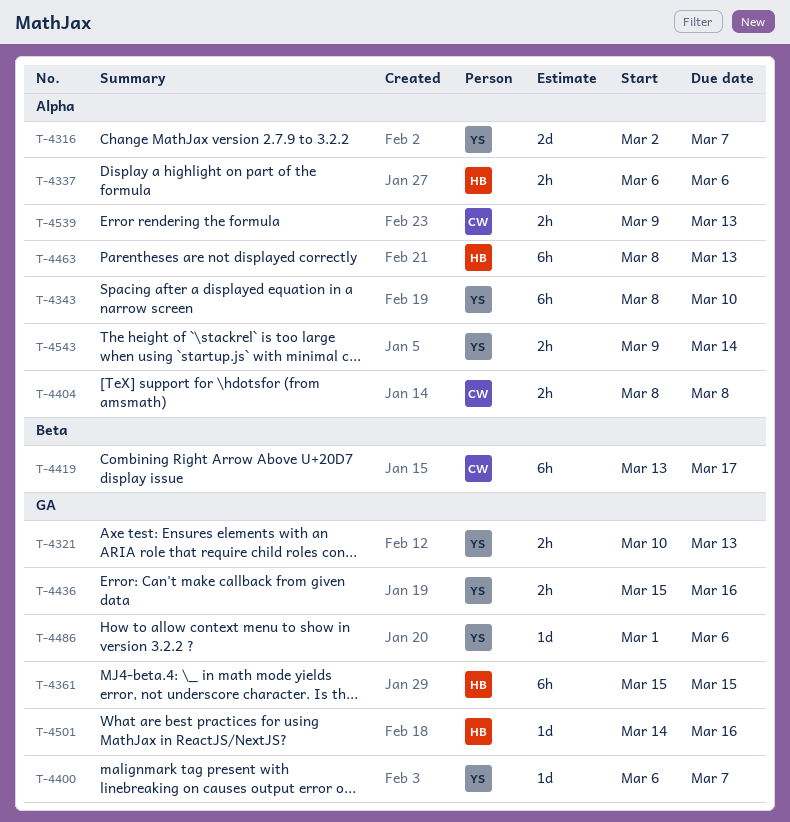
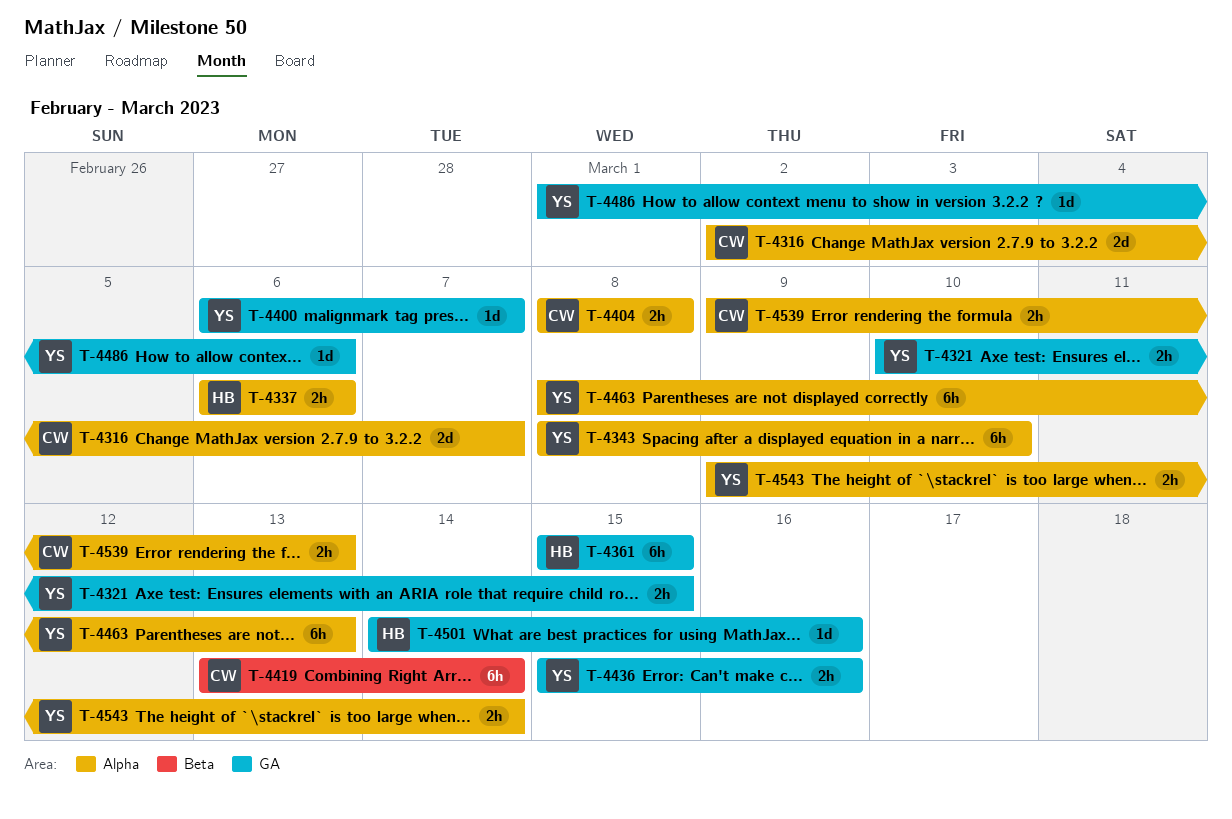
T-4316, owner: YS -> CW
T-4321, due: Mar 13 -> Mar 15
T-4419, due: Mar 17 -> Mar 14
T-4463, owner: HB -> YS

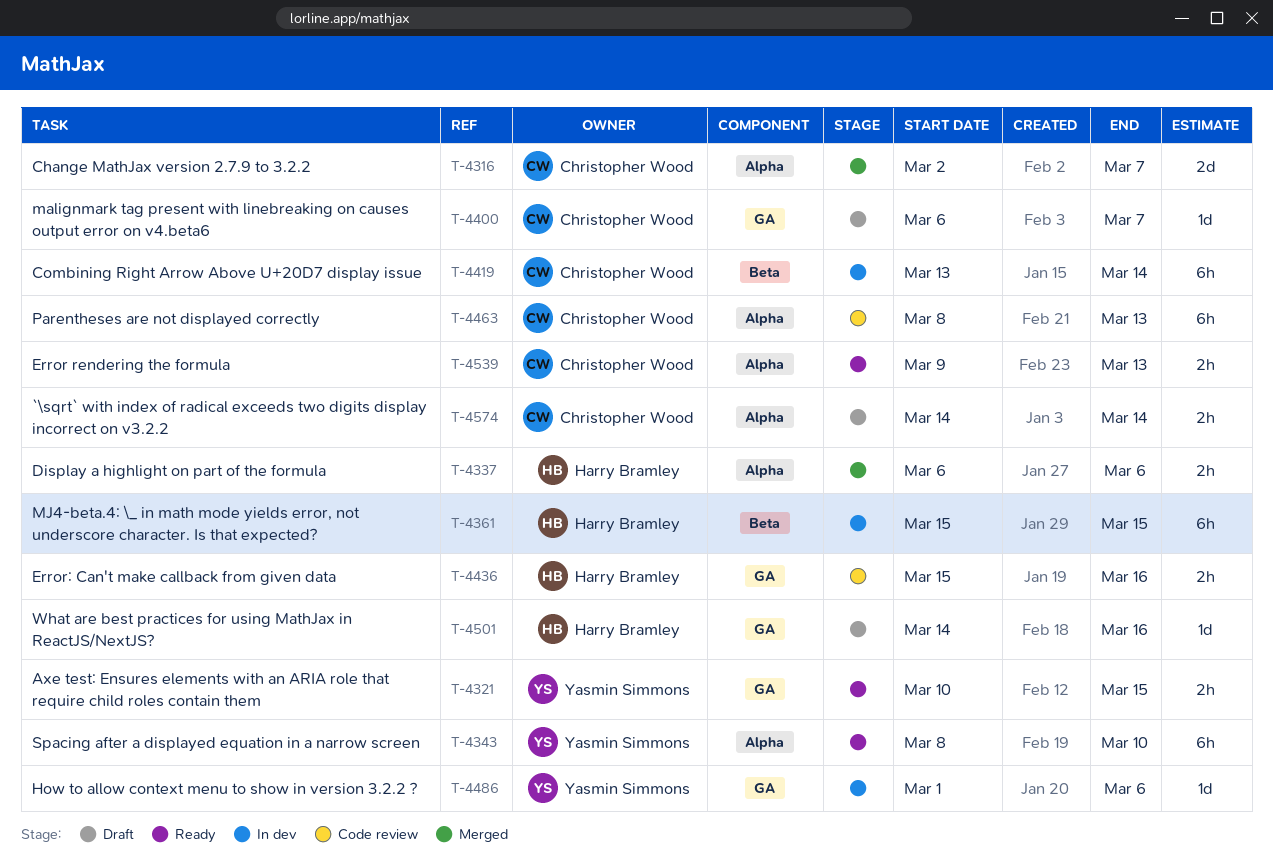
T-4361, label: GA -> Beta
T-4400, owner: Yasmin Simmons -> Christopher Wood
T-4404: present -> none
T-4436, owner: Yasmin Simmons -> Harry Bramley
T-4463, owner: Yasmin Simmons -> Christopher Wood
T-4543: present -> none
T-4574: none -> present

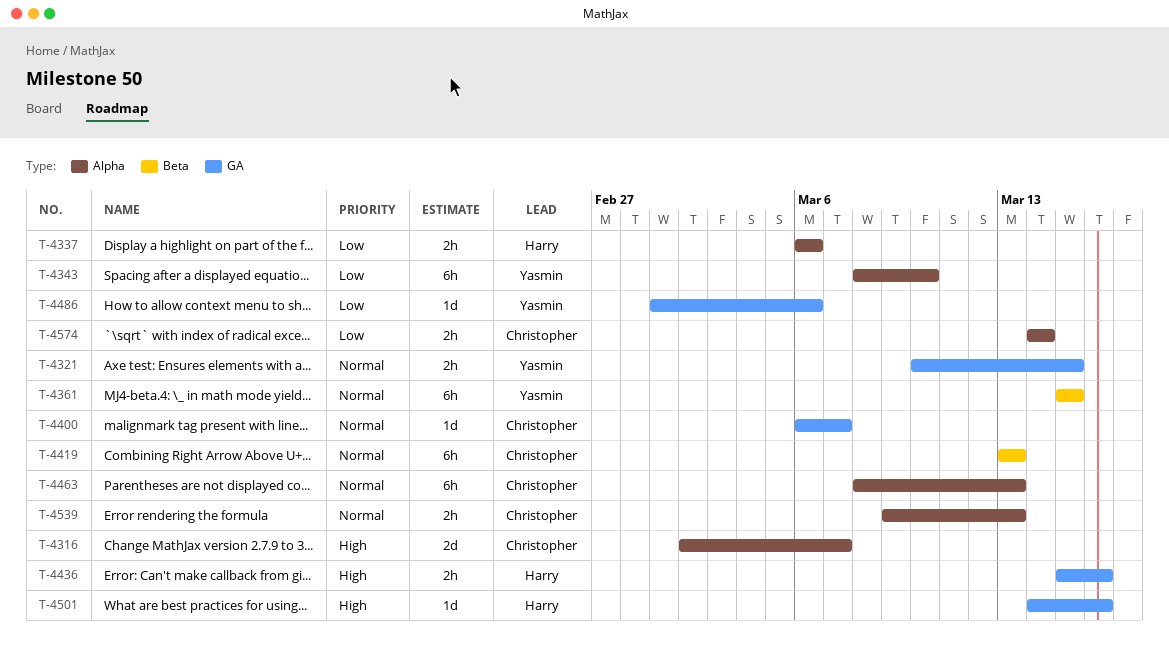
T-4361, owner: Harry Bramley -> Yasmin Simmons
T-4419, due: Mar 14 -> Mar 13

